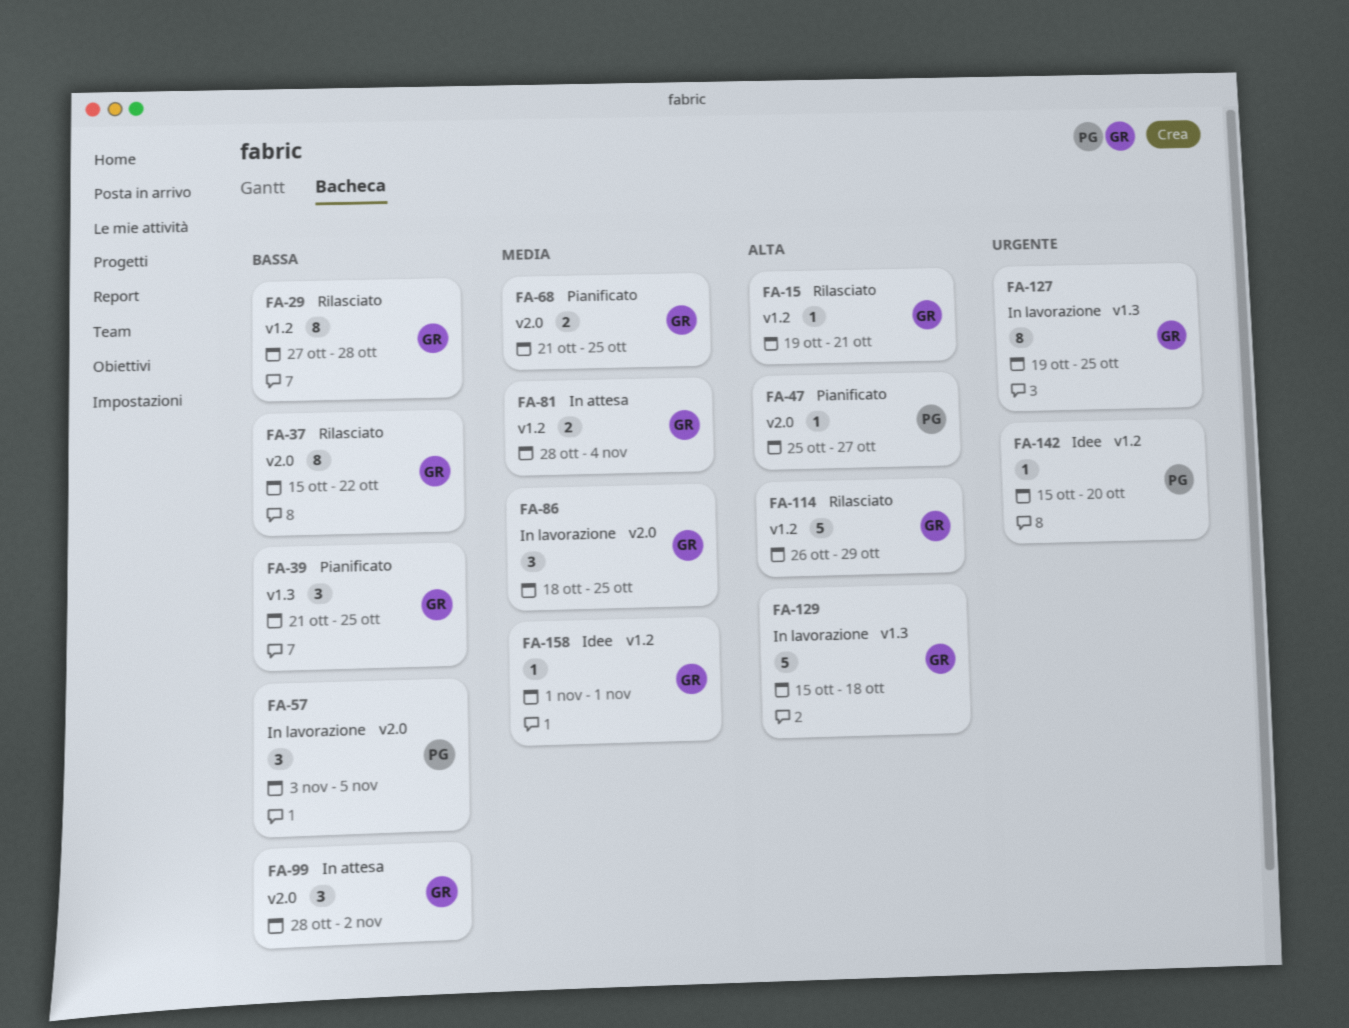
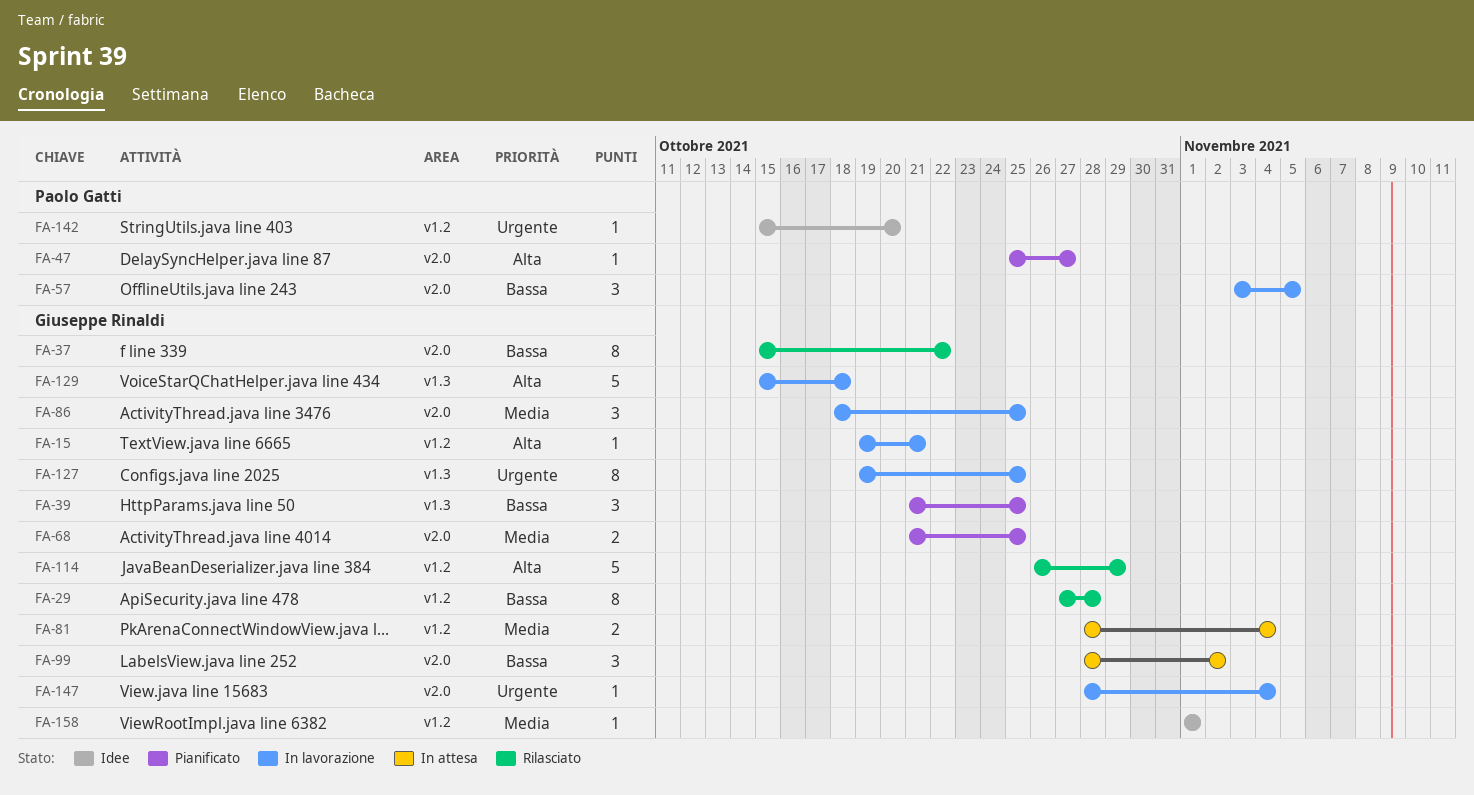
FA-15, status: Rilasciato -> In lavorazione
FA-147: none -> present

